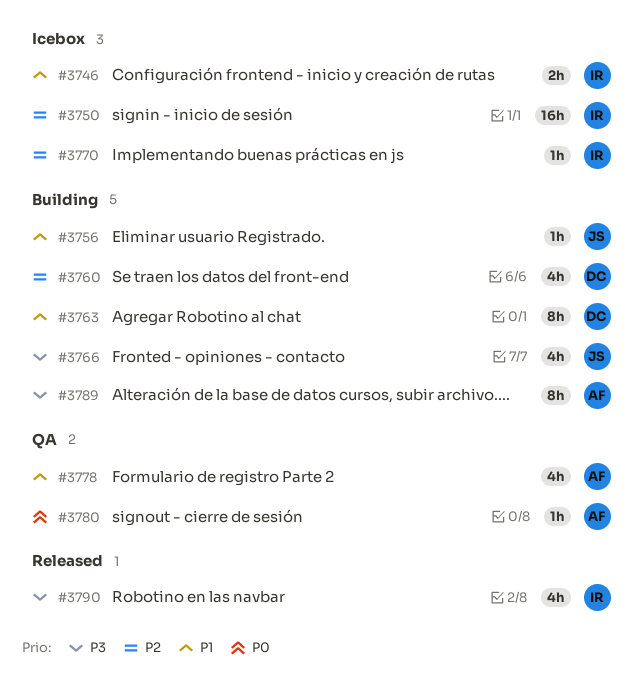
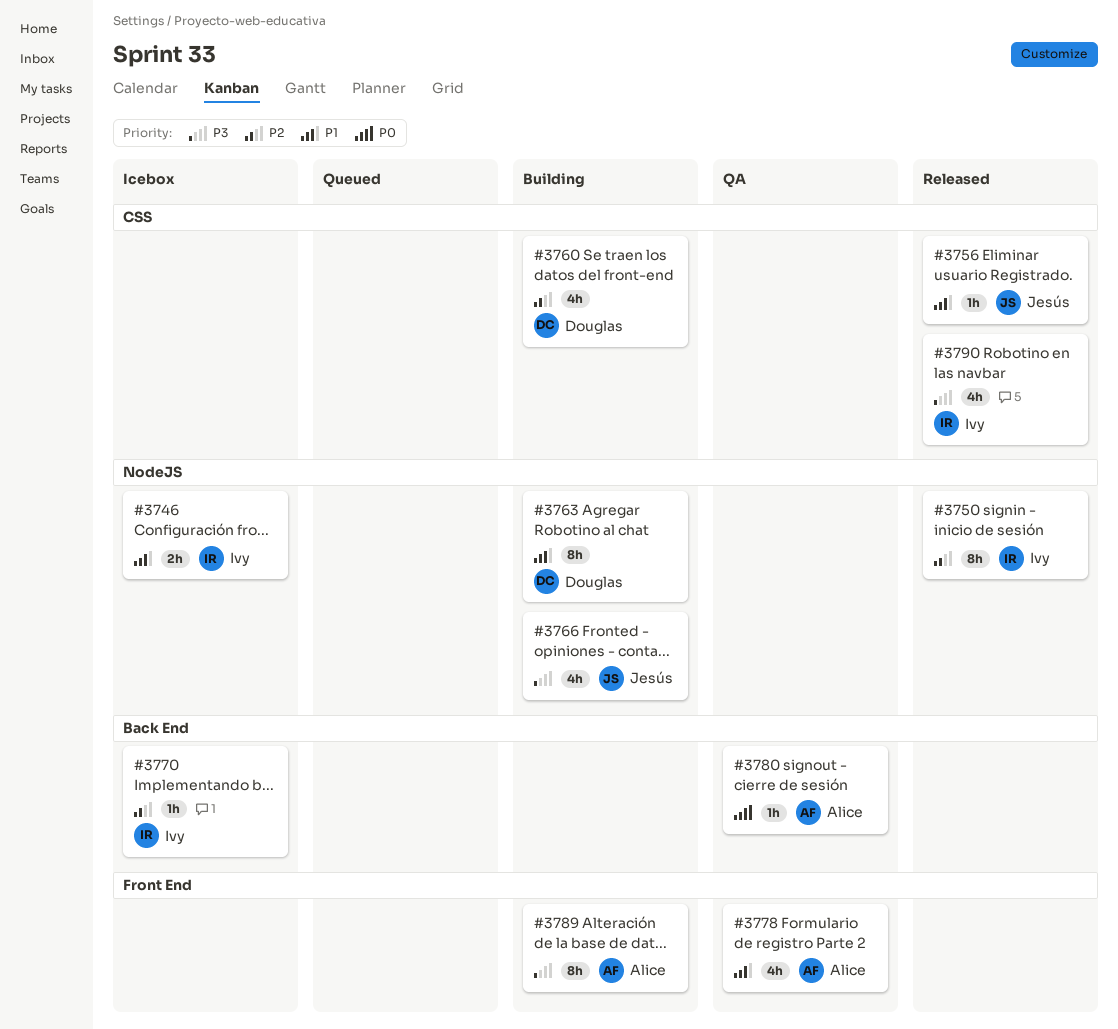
#3750, status: Icebox -> Released
#3750, estimate: 16h -> 8h
#3756, status: Building -> Released

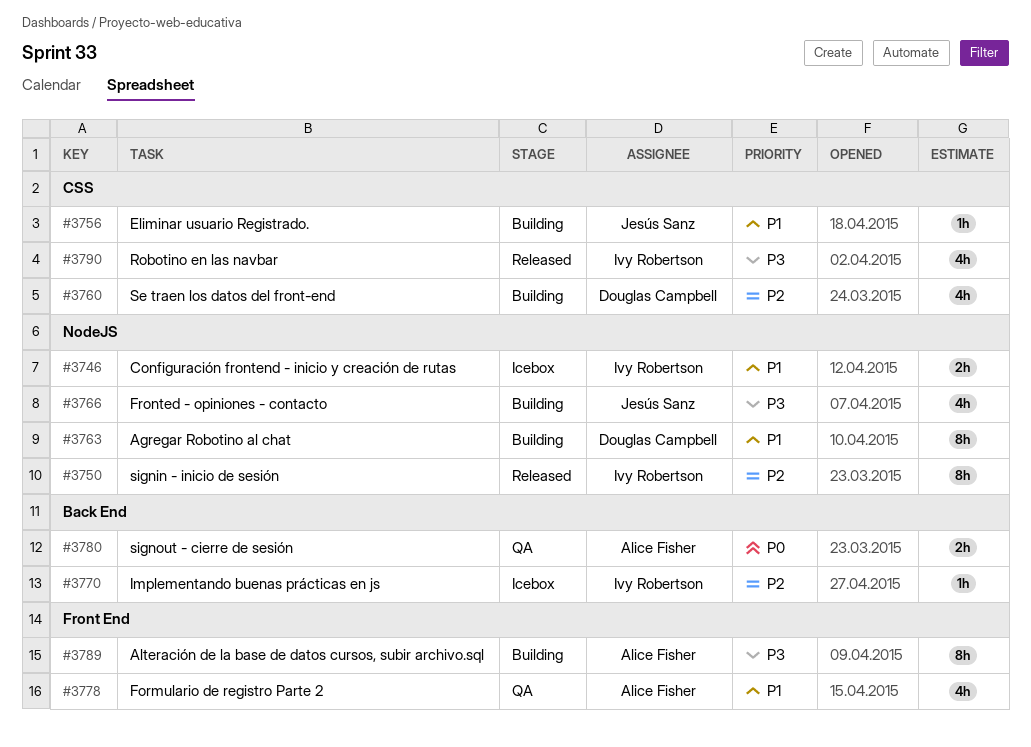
#3756, status: Released -> Building
#3780, estimate: 1h -> 2h

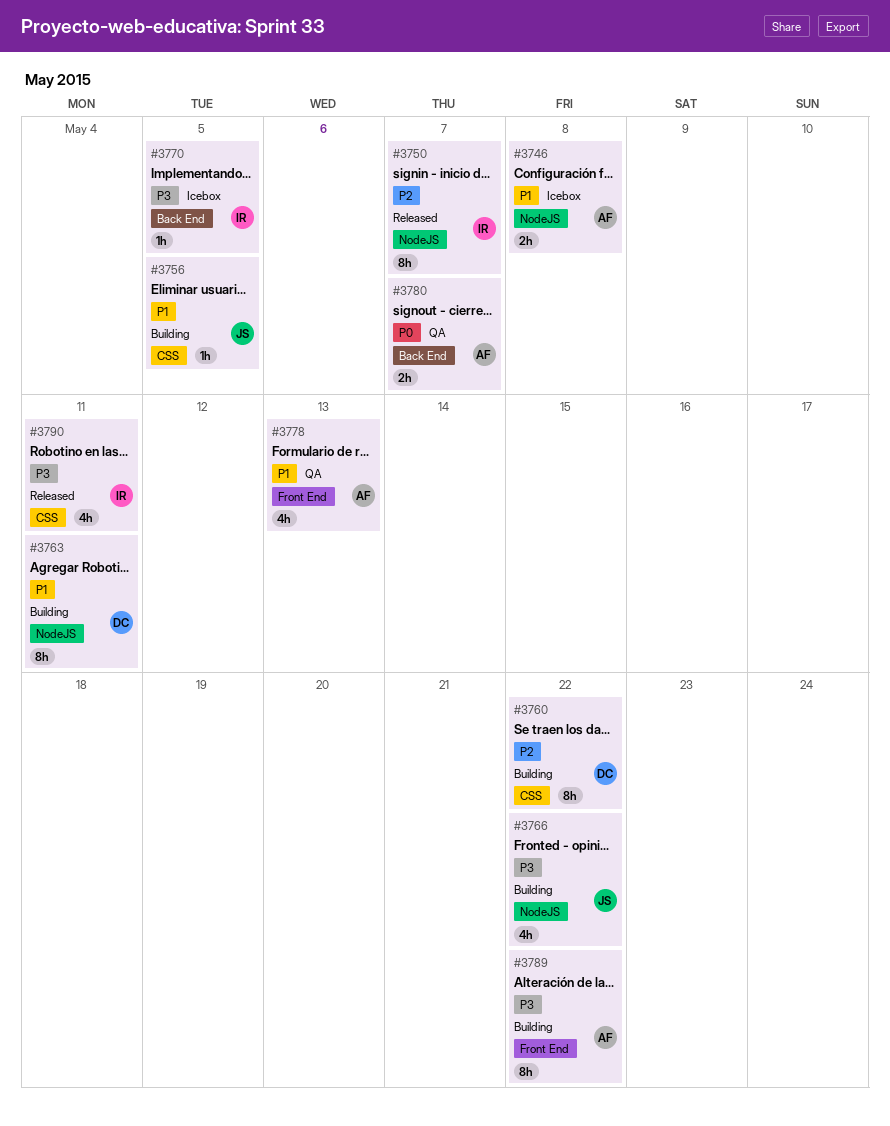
#3746, owner: Ivy Robertson -> Alice Fisher
#3760, estimate: 4h -> 8h
#3770, priority: P2 -> P3

